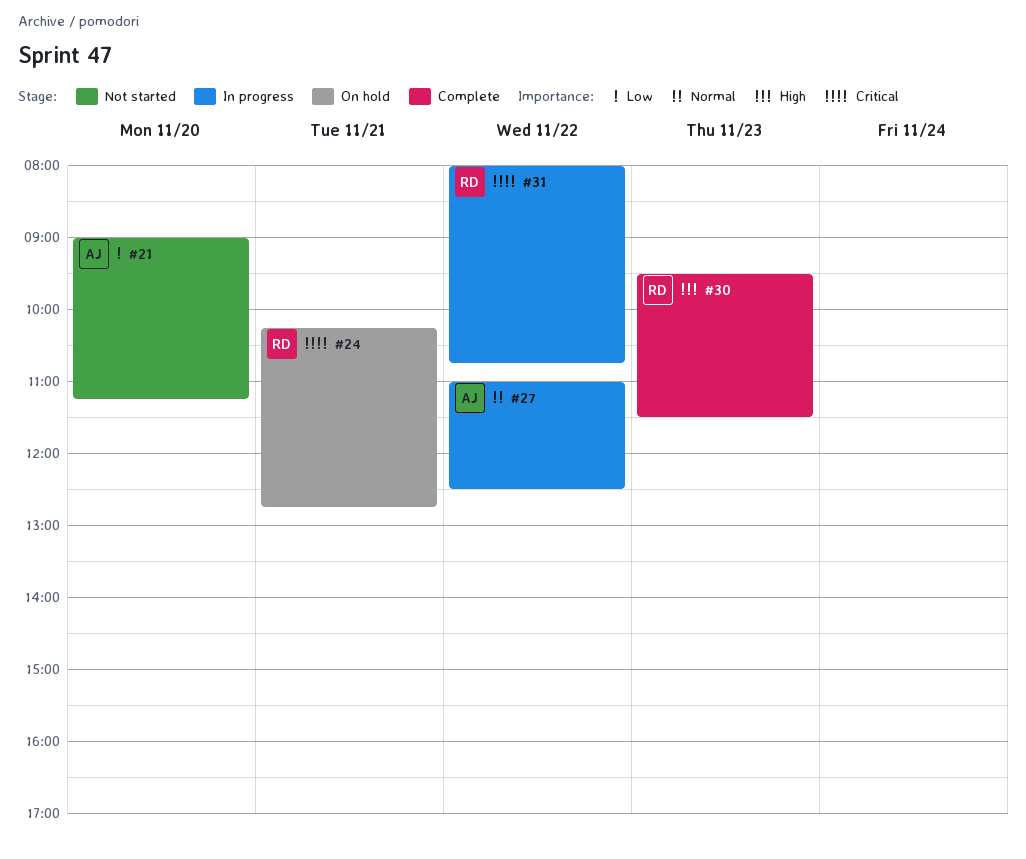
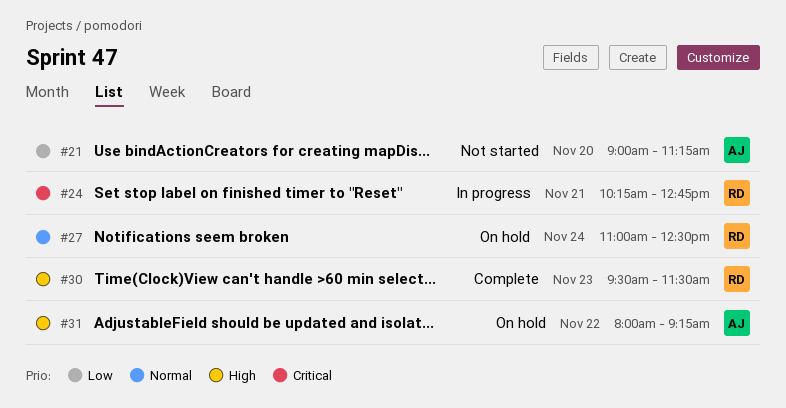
#24, status: On hold -> In progress
#27, status: In progress -> On hold
#27, owner: AJ -> RD
#27, day: Nov 22 -> Nov 24
#31, status: In progress -> On hold
#31, owner: RD -> AJ
#31, priority: Critical -> High
#31, ends: 10:45 -> 09:15

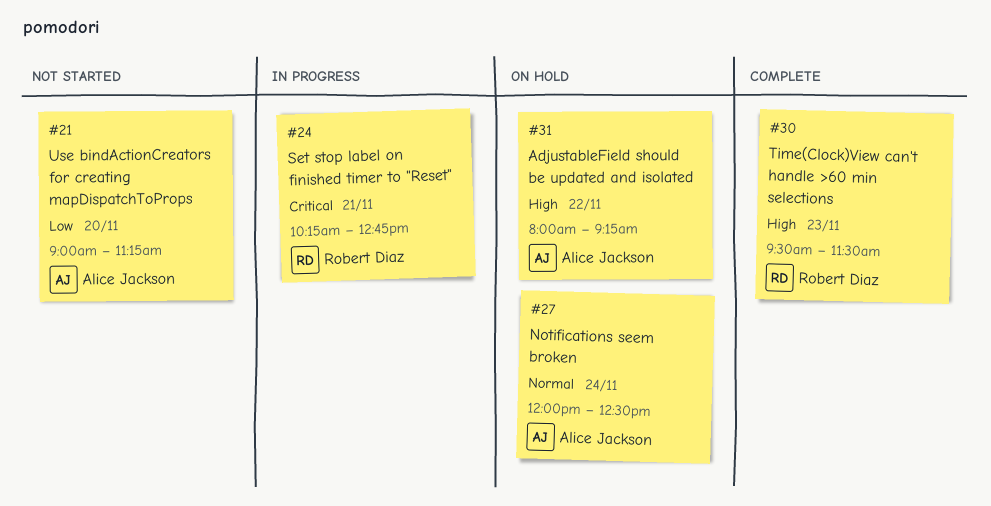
#27, owner: Robert Diaz -> Alice Jackson
#27, begins: 11:00 -> 12:00

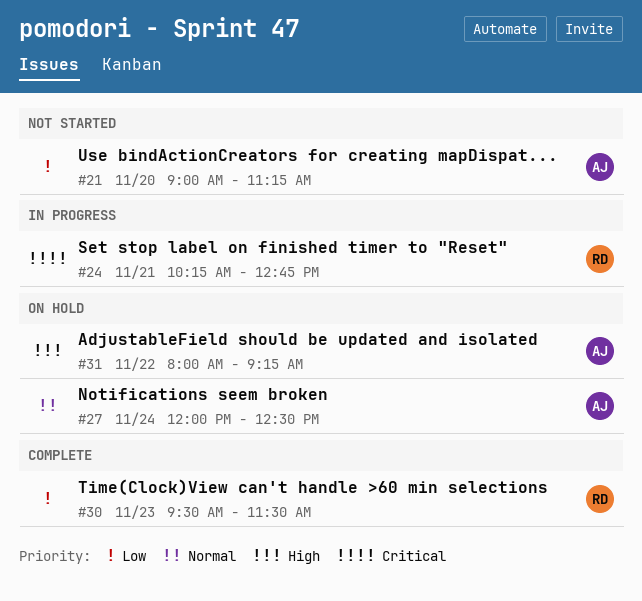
#30, priority: High -> Low

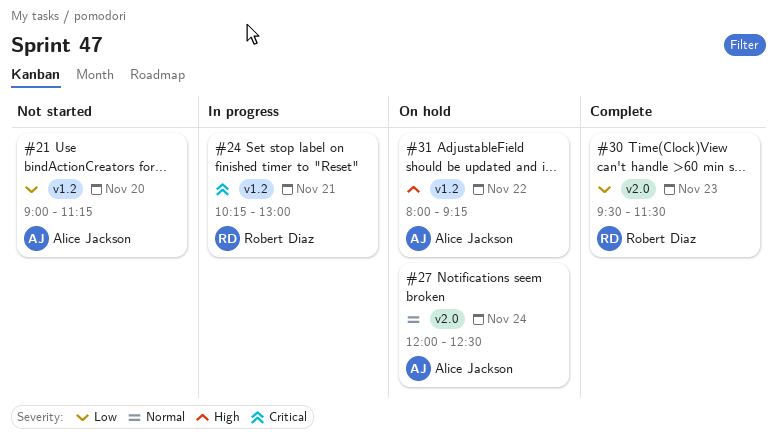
#24, ends: 12:45 -> 13:00

